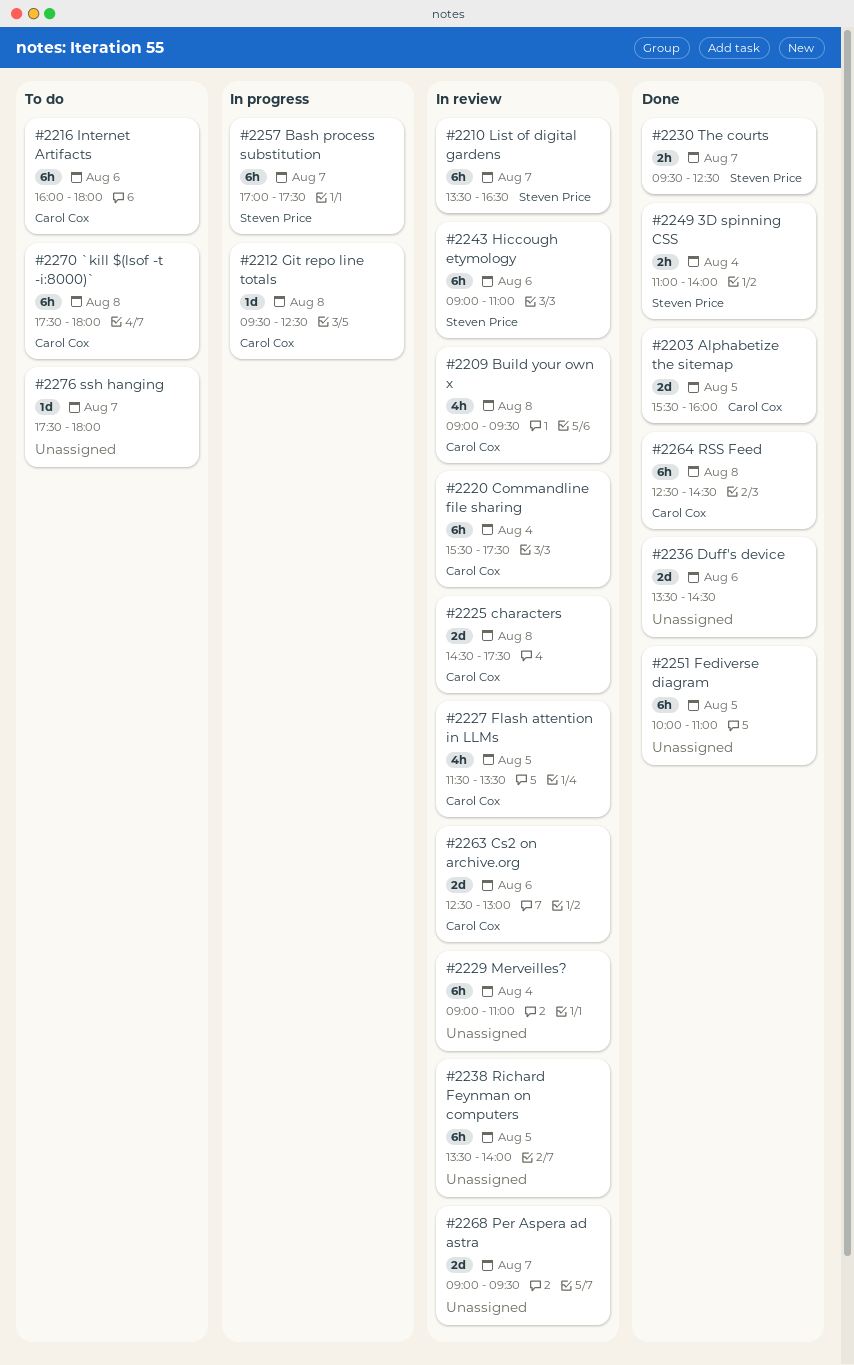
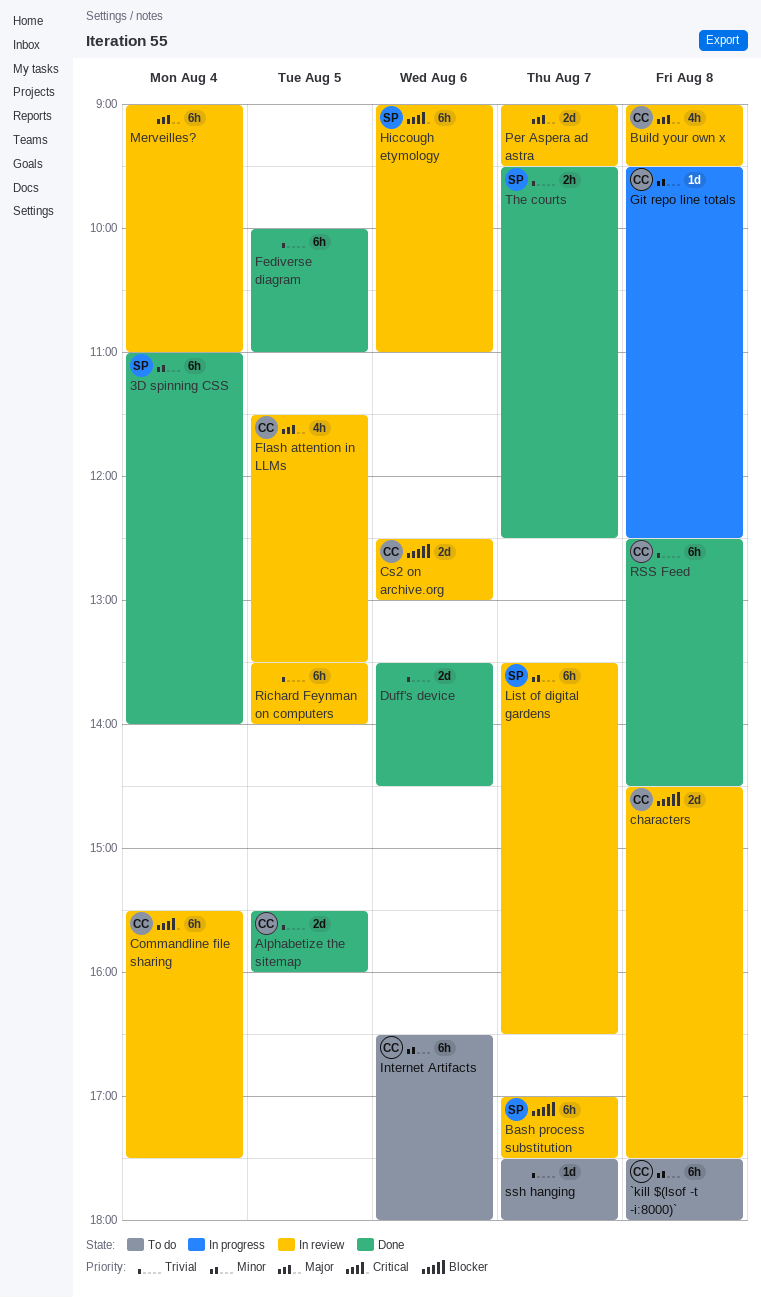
3D spinning CSS, estimate: 2h -> 6h
Bash process substitution, status: In progress -> In review
Internet Artifacts, begins: 16:00 -> 16:30

